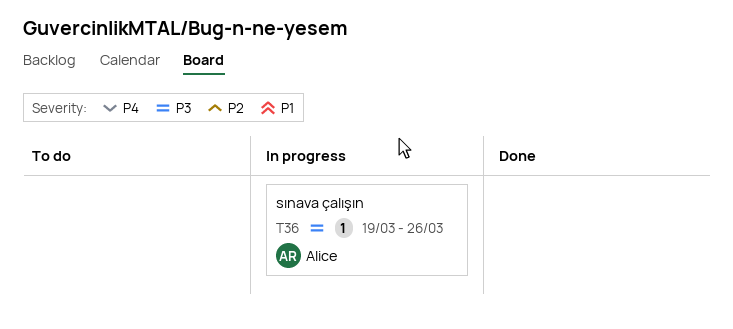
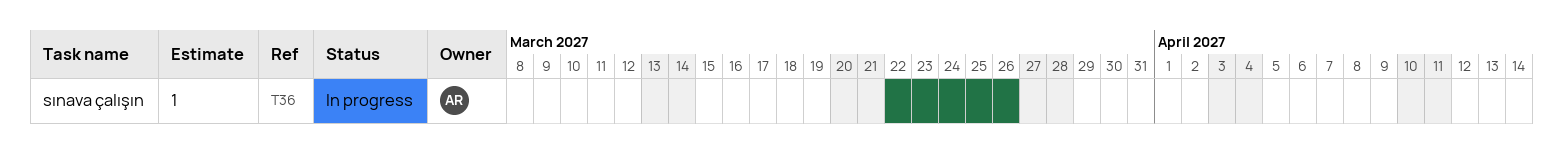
T36, start: Mar 19 -> Mar 22

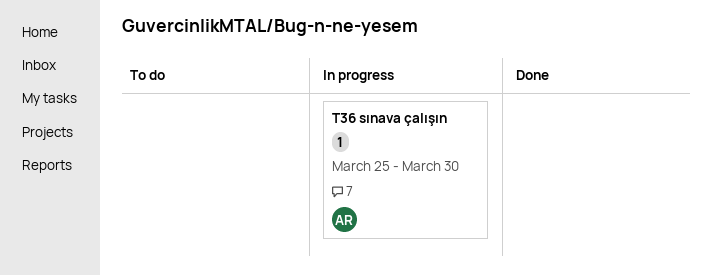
T36, start: Mar 22 -> Mar 25
T36, due: Mar 26 -> Mar 30

